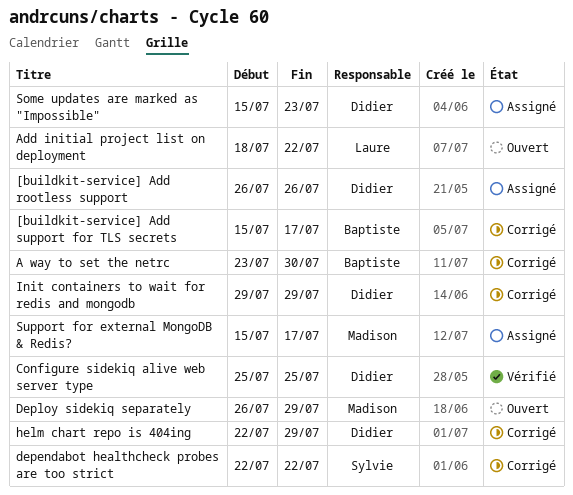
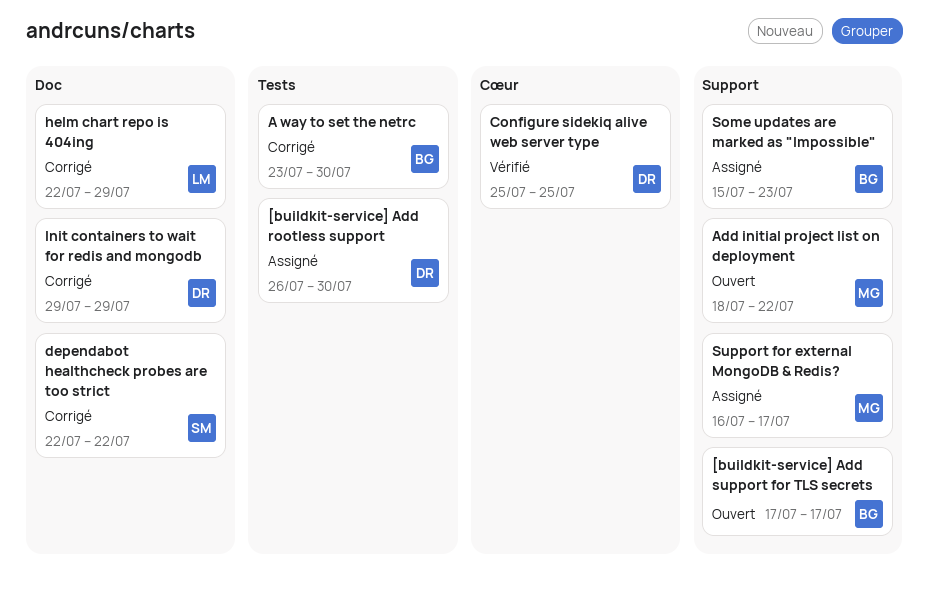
[buildkit-service] Add rootless support, due: Jul 26 -> Jul 30
[buildkit-service] Add support for TLS secrets, status: Corrigé -> Ouvert
[buildkit-service] Add support for TLS secrets, start: Jul 15 -> Jul 17
Add initial project list on deployment, owner: Laure -> Madison
Deploy sidekiq separately: present -> none
helm chart repo is 404ing, owner: Didier -> Laure
Some updates are marked as "Impossible", owner: Didier -> Baptiste
Support for external MongoDB & Redis?, start: Jul 15 -> Jul 16

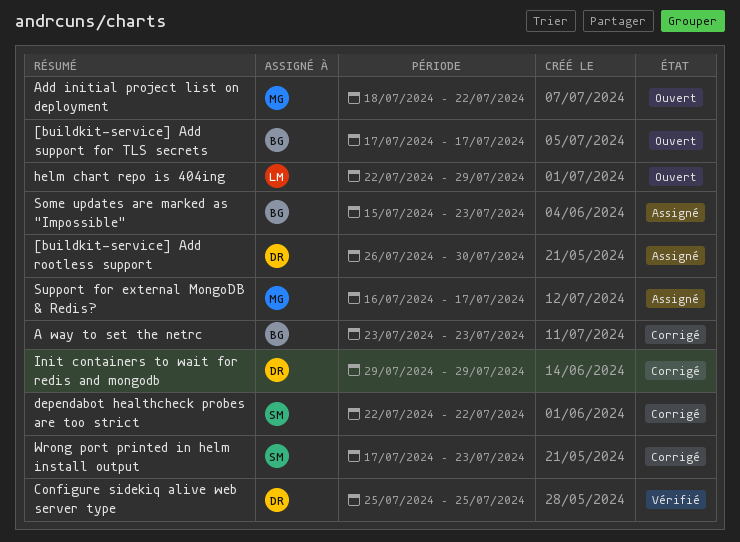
A way to set the netrc, due: Jul 30 -> Jul 23
helm chart repo is 404ing, status: Corrigé -> Ouvert
Wrong port printed in helm install output: none -> present

